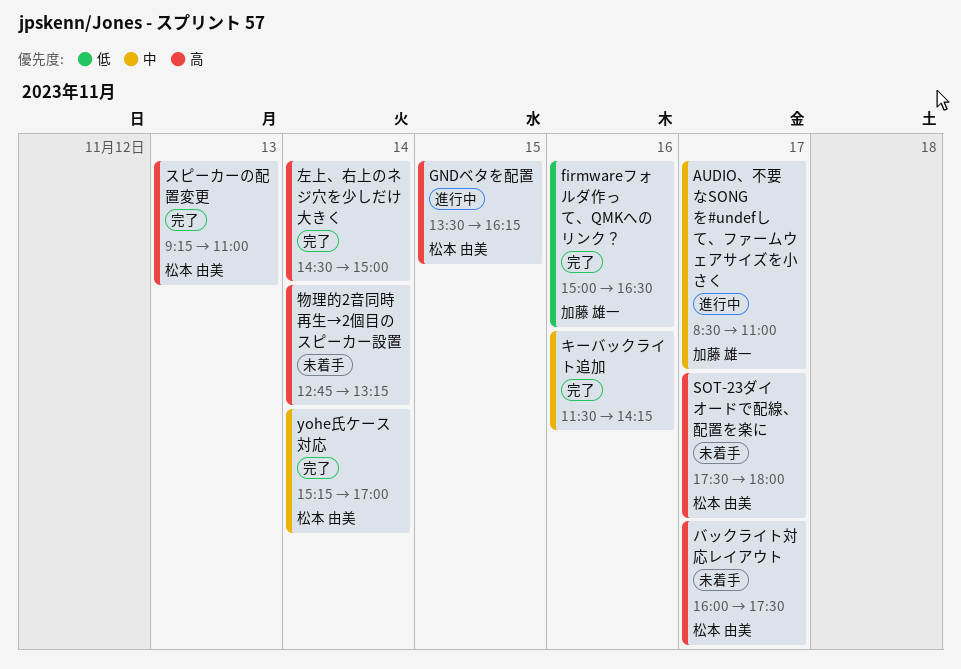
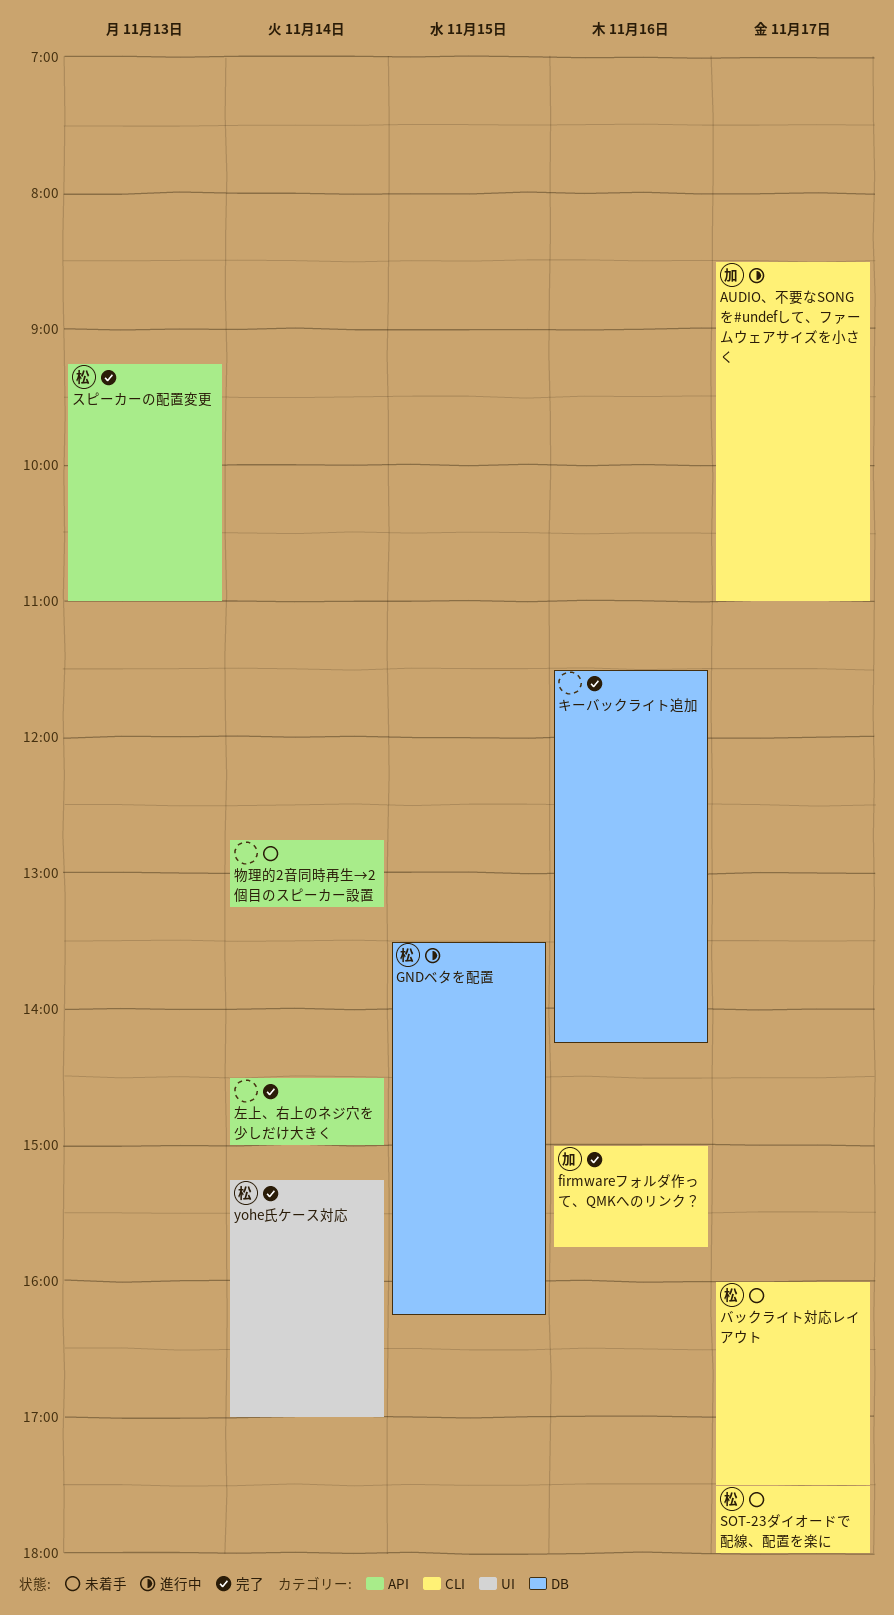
firmwareフォルダ作って、QMKへのリンク？, ends: 16:30 -> 15:45

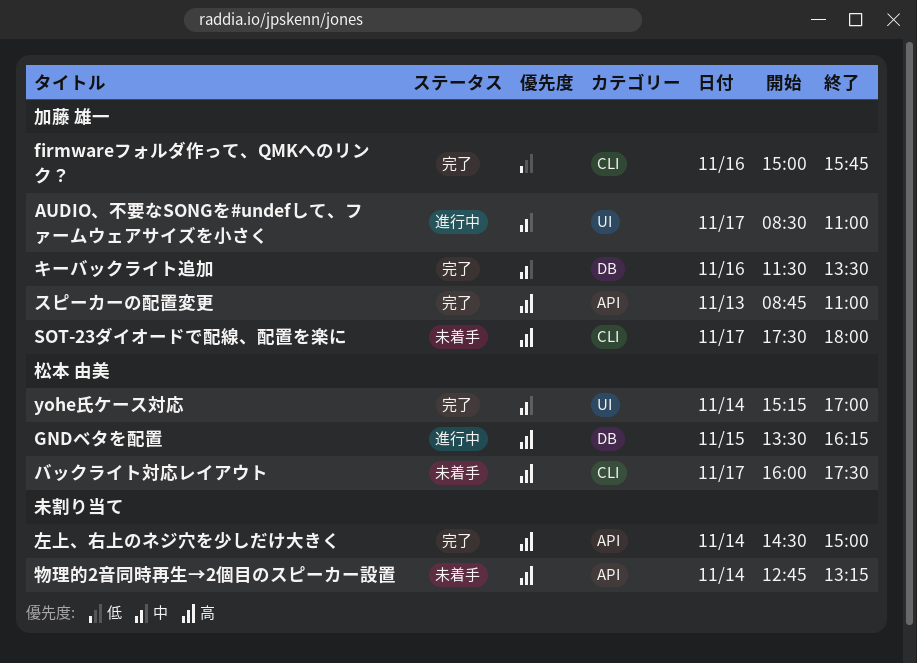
AUDIO、不要なSONGを#undefして、ファームウェアサイズを小さく, label: CLI -> UI
SOT-23ダイオードで配線、配置を楽に, owner: 松本 由美 -> 加藤 雄一
キーバックライト追加, owner: none -> 加藤 雄一
キーバックライト追加, ends: 14:15 -> 13:30
スピーカーの配置変更, owner: 松本 由美 -> 加藤 雄一
スピーカーの配置変更, begins: 09:15 -> 08:45

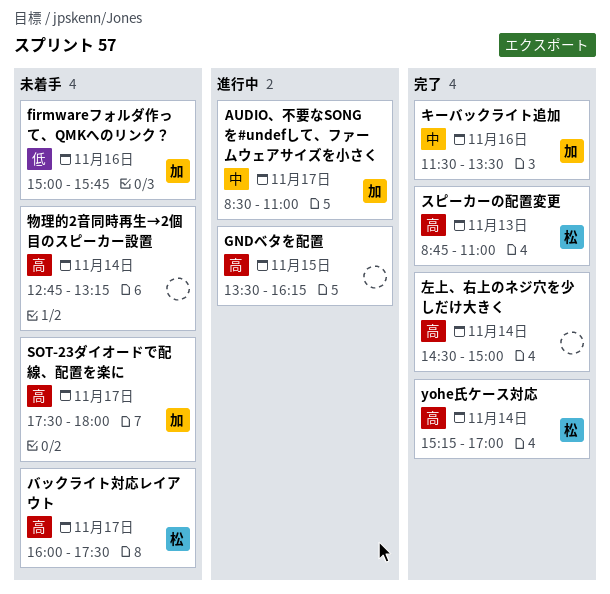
firmwareフォルダ作って、QMKへのリンク？, status: 完了 -> 未着手
GNDベタを配置, owner: 松本 由美 -> none
yohe氏ケース対応, priority: 中 -> 高
スピーカーの配置変更, owner: 加藤 雄一 -> 松本 由美

